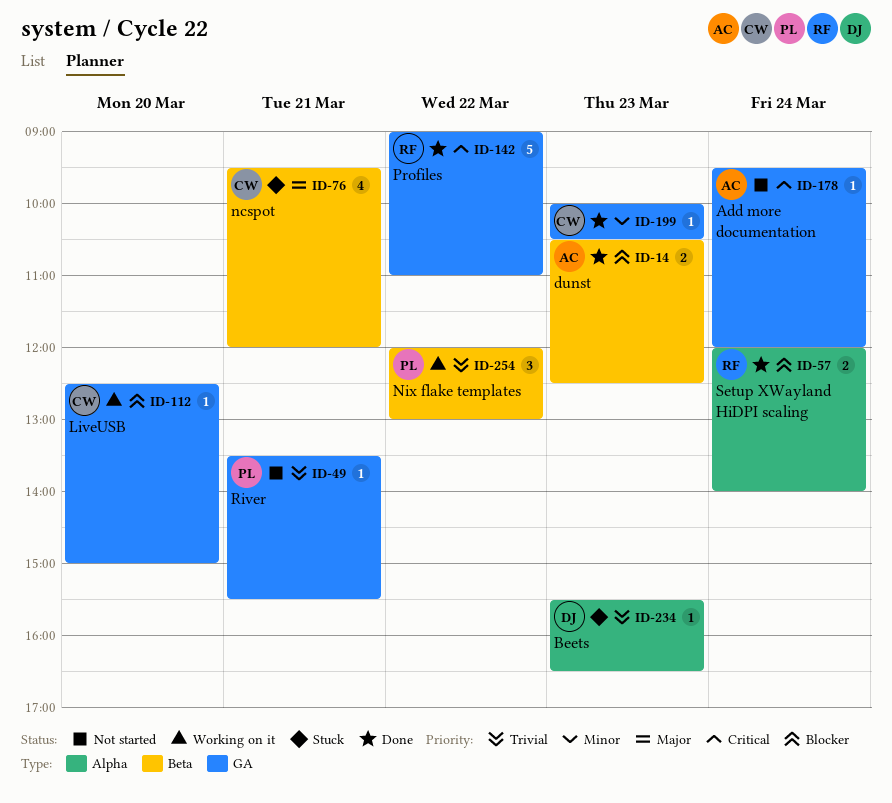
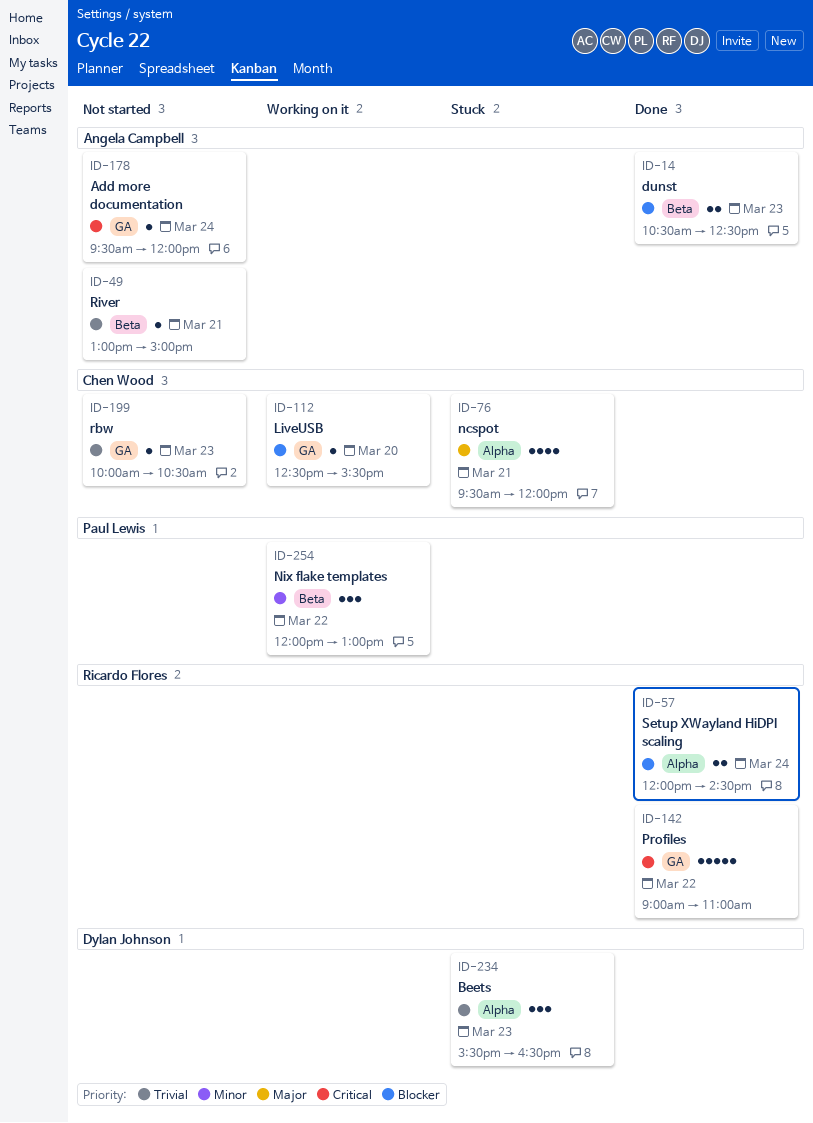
ID-49, owner: Paul Lewis -> Angela Campbell
ID-49, label: GA -> Beta
ID-49, begins: 13:30 -> 13:00
ID-49, ends: 15:30 -> 15:00
ID-57, ends: 14:00 -> 14:30
ID-76, label: Beta -> Alpha
ID-112, ends: 15:00 -> 15:30
ID-199, status: Done -> Not started
ID-199, priority: Minor -> Trivial
ID-234, estimate: 1 -> 3
ID-254, priority: Trivial -> Minor

